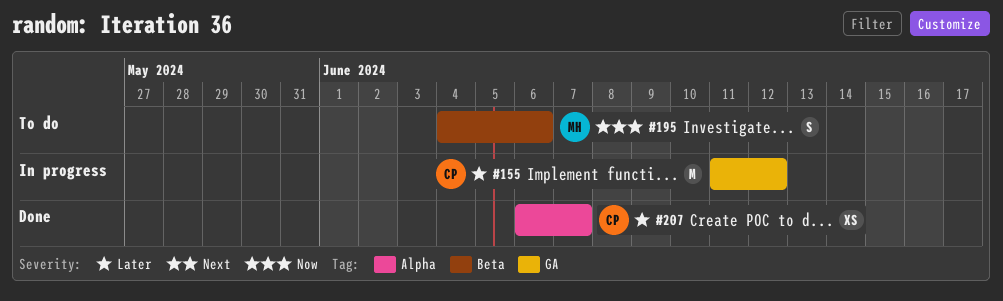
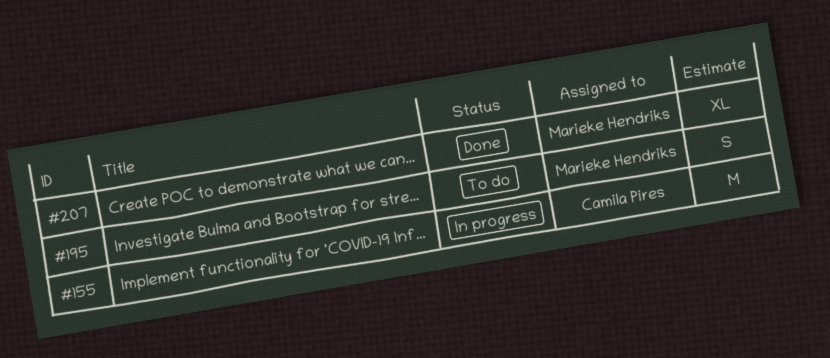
#207, owner: Camila Pires -> Marieke Hendriks
#207, estimate: XS -> XL

